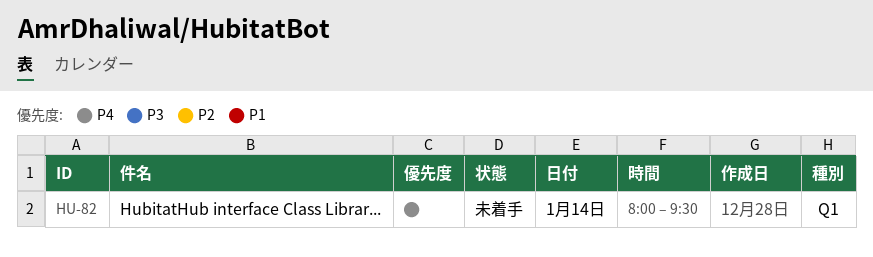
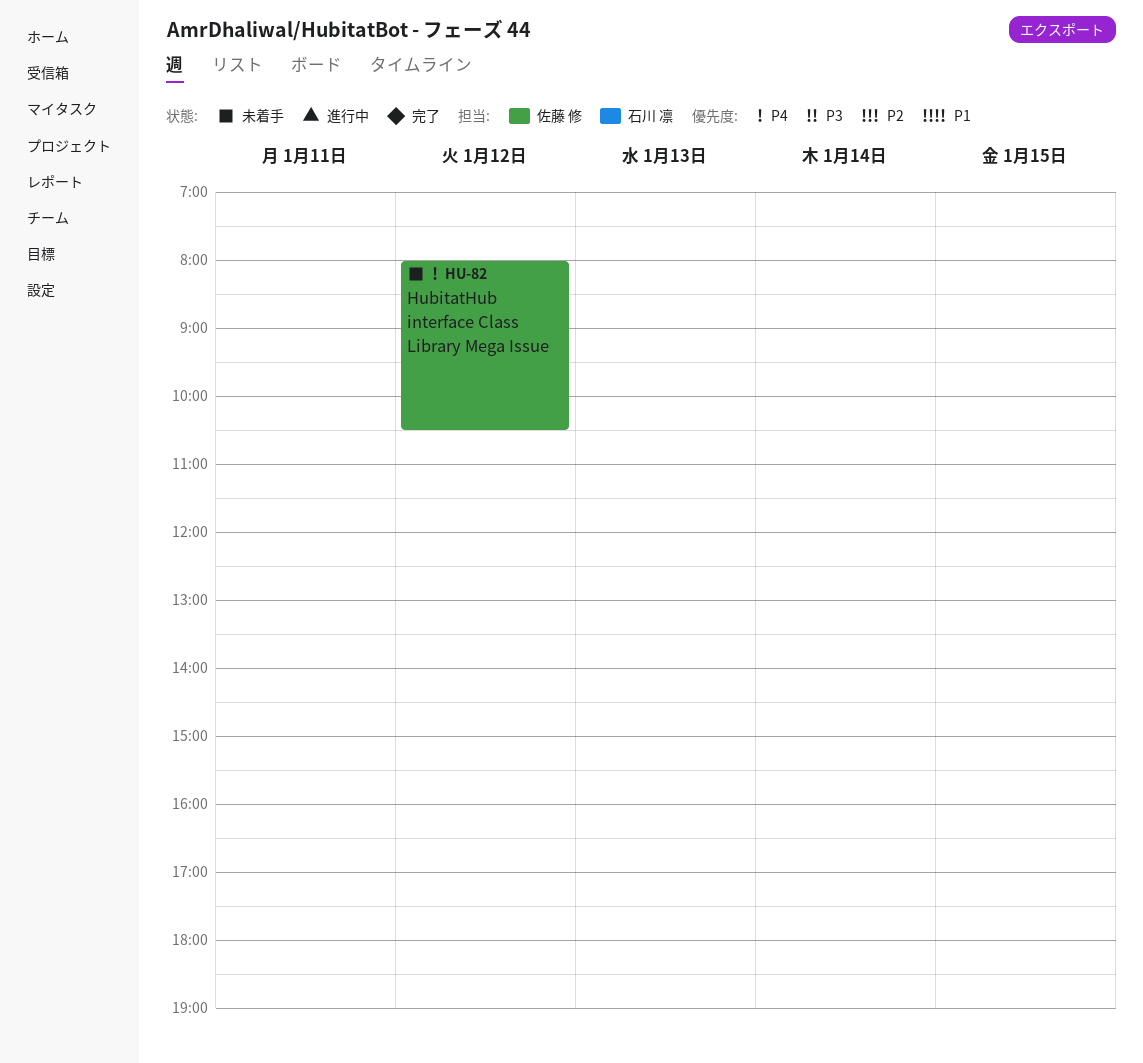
HU-82, day: Jan 14 -> Jan 12
HU-82, ends: 09:30 -> 10:30

